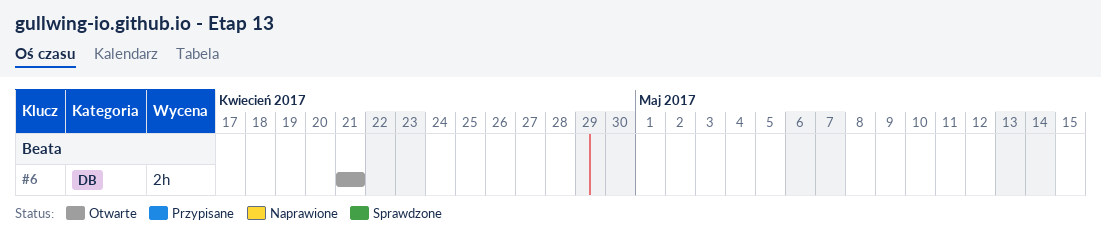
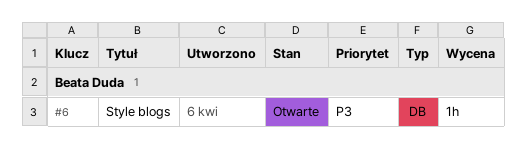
#6, estimate: 2h -> 1h

